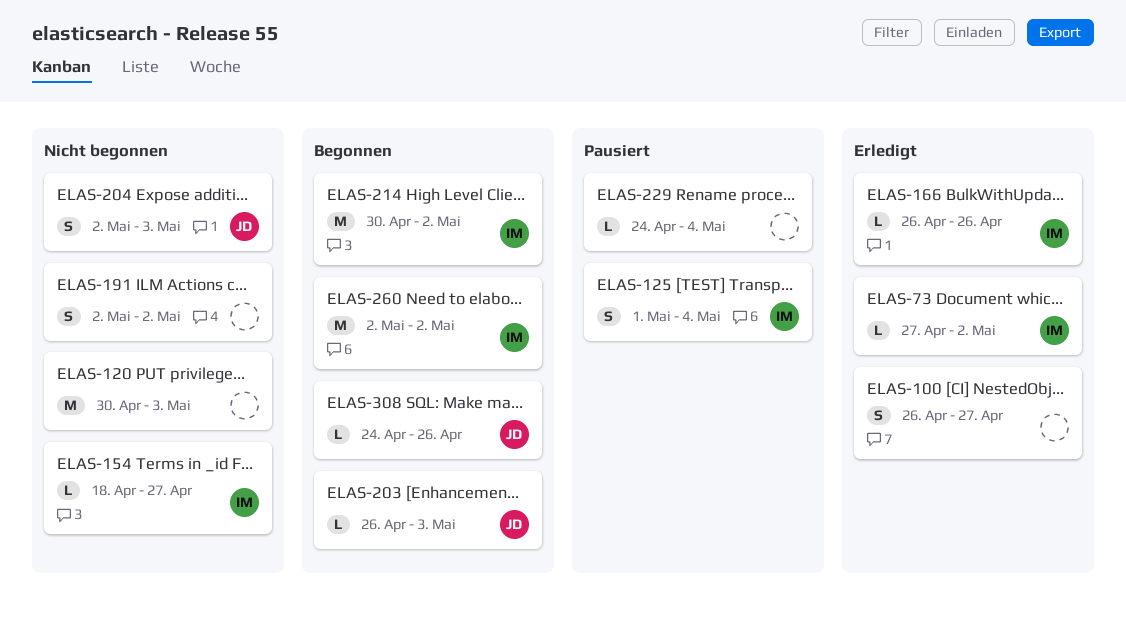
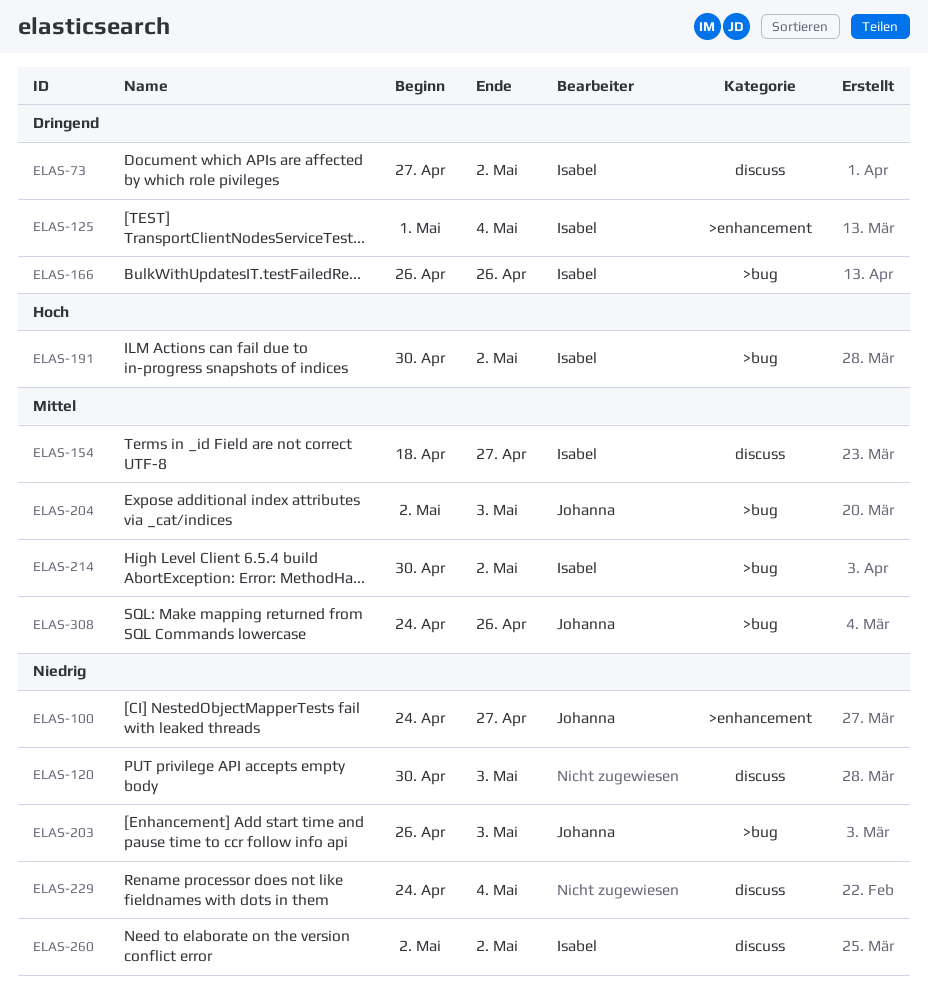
ELAS-100, owner: none -> Johanna
ELAS-100, start: Apr 26 -> Apr 24
ELAS-191, owner: none -> Isabel
ELAS-191, start: May 2 -> Apr 30

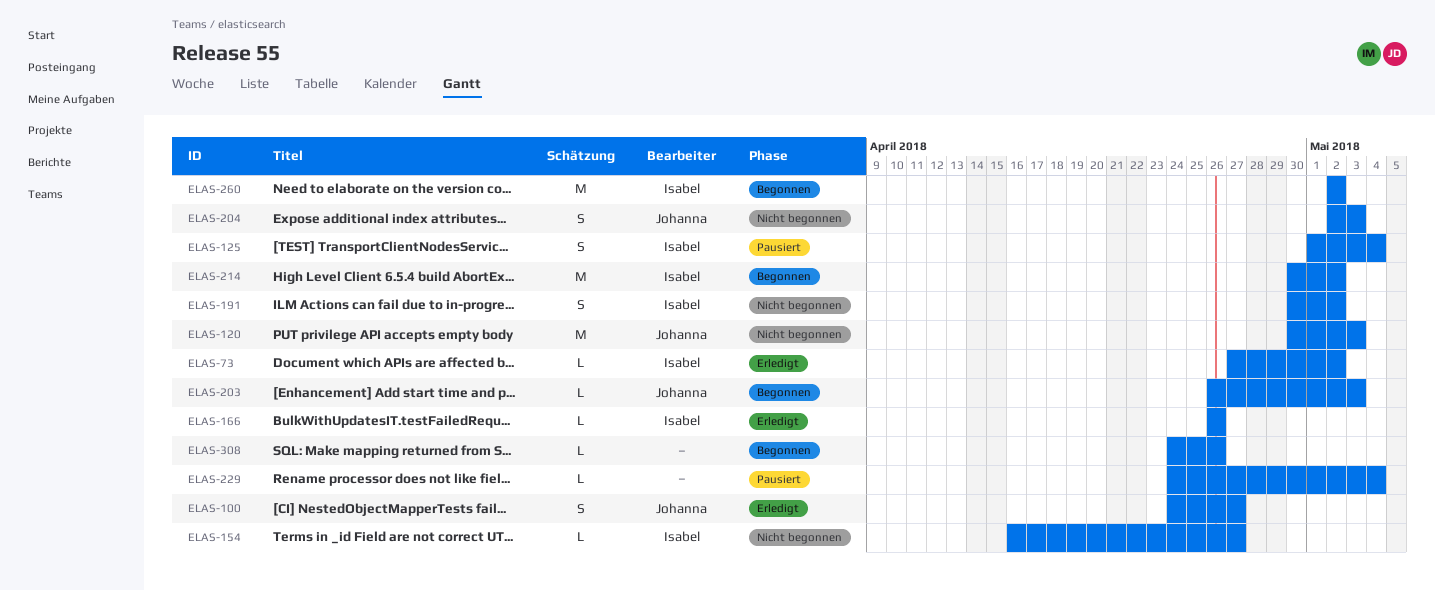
ELAS-120, owner: none -> Johanna
ELAS-154, start: Apr 18 -> Apr 16
ELAS-308, owner: Johanna -> none

